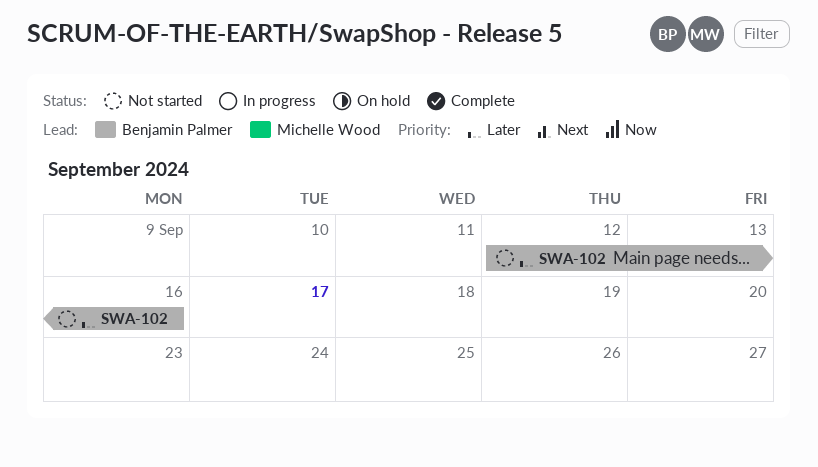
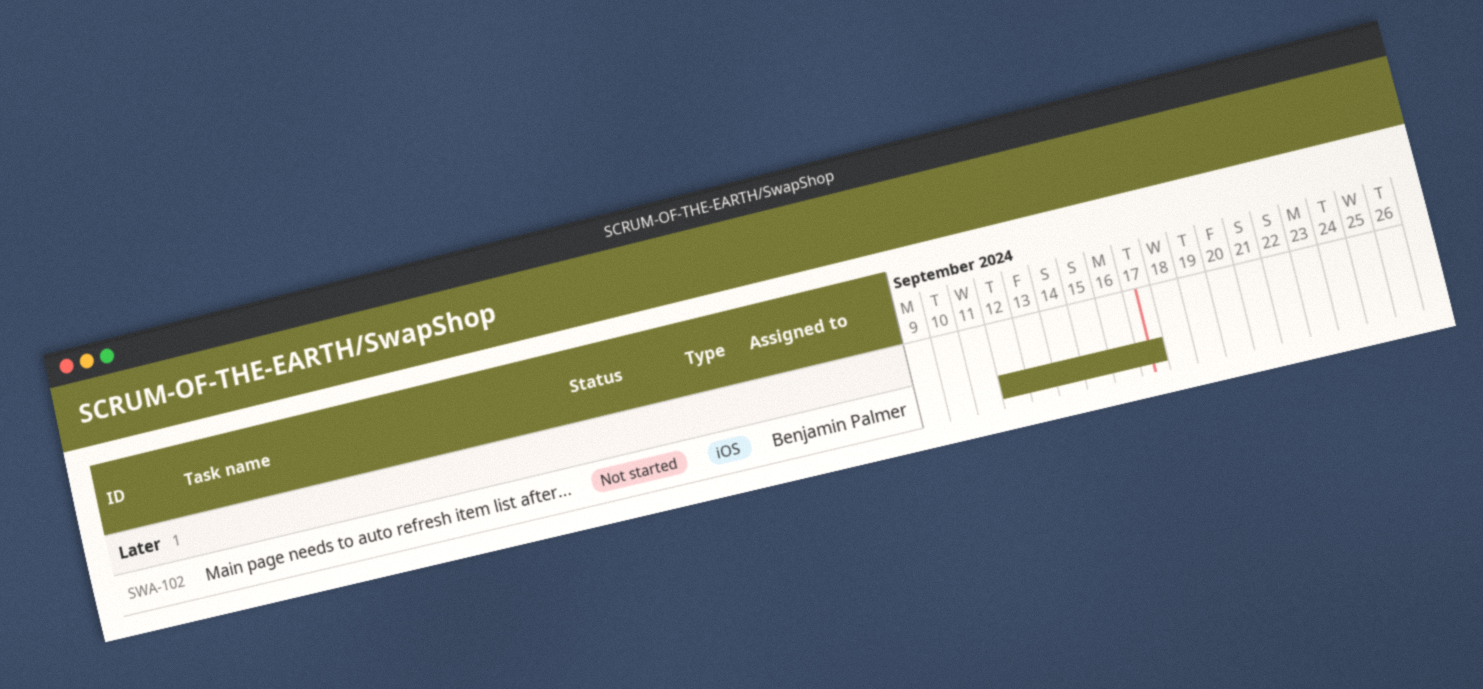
SWA-102, due: Sep 16 -> Sep 17

